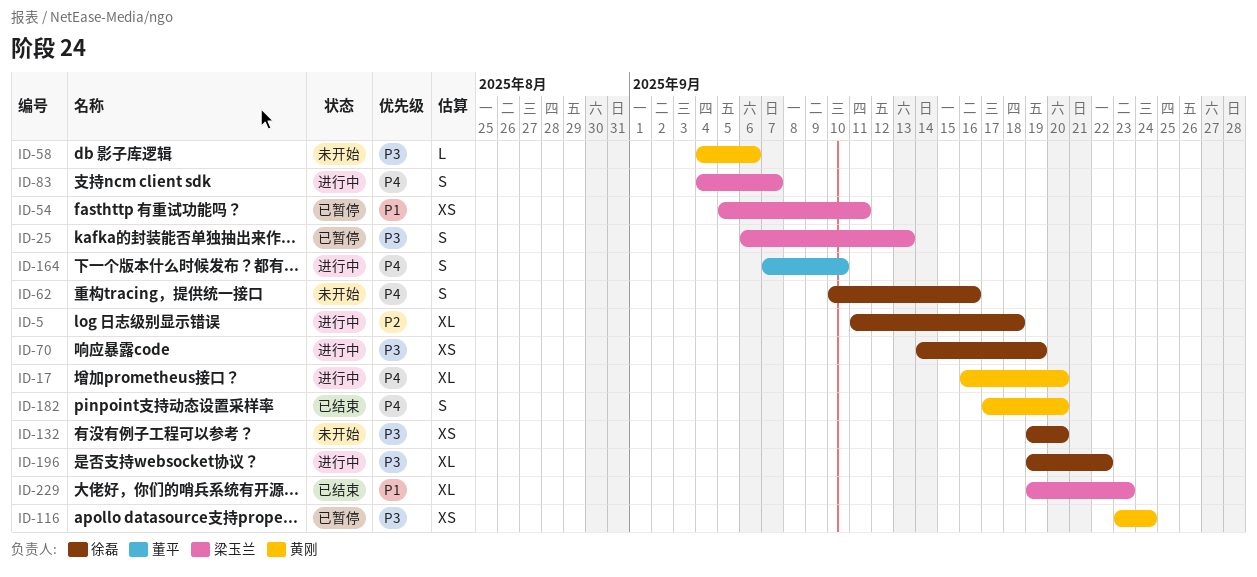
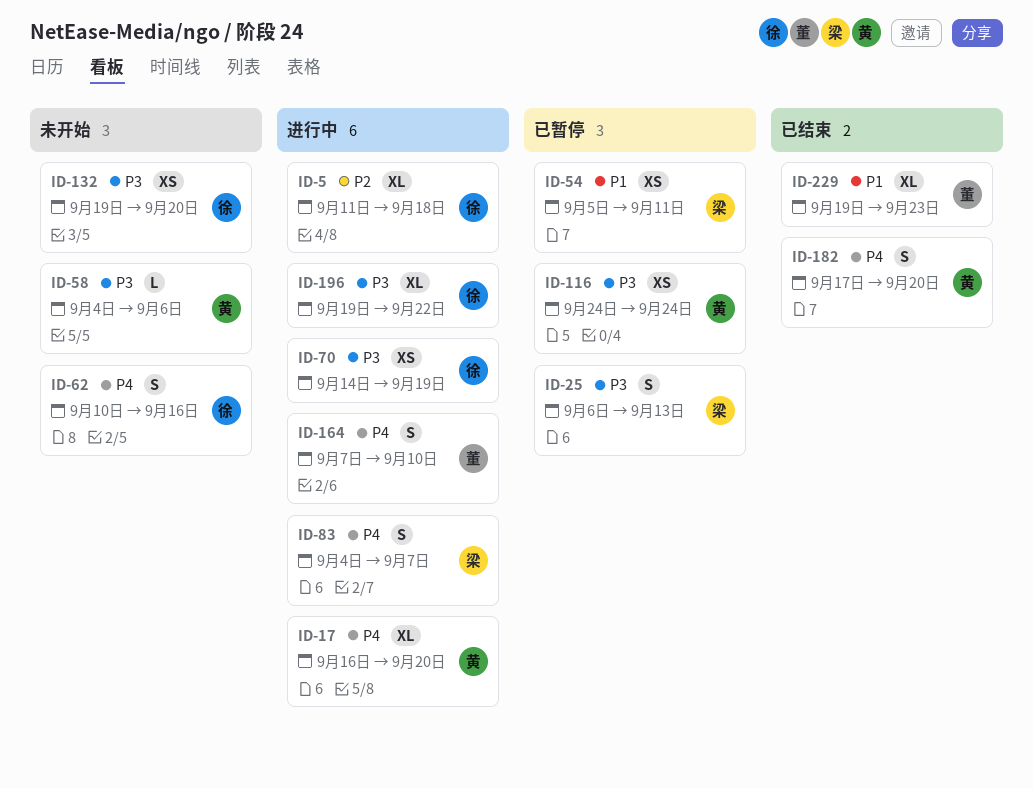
ID-116, start: Sep 23 -> Sep 24
ID-229, owner: 梁玉兰 -> 董平

